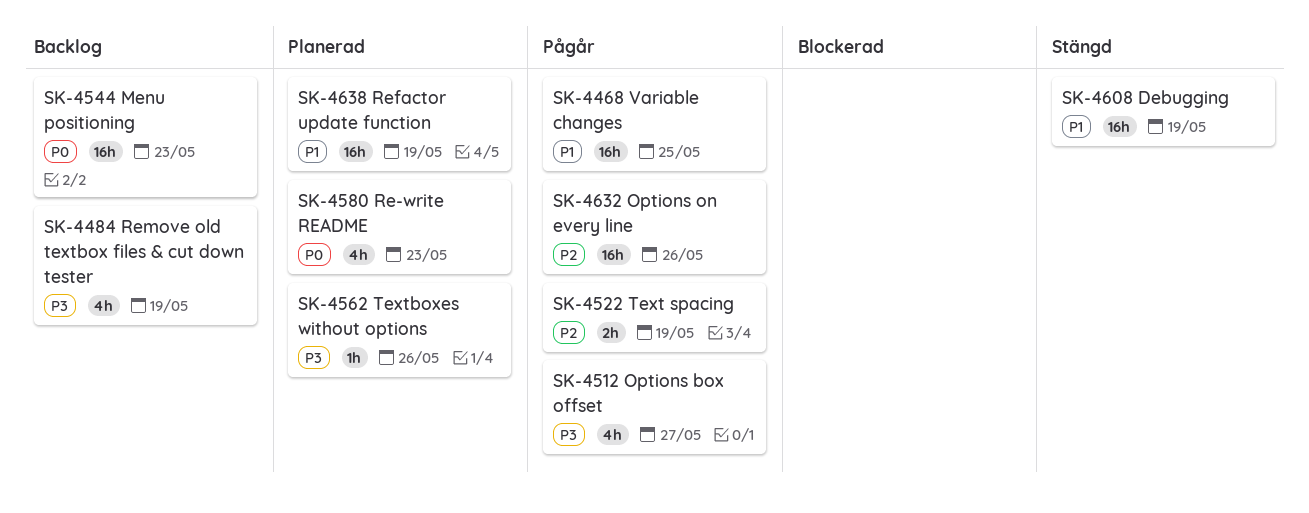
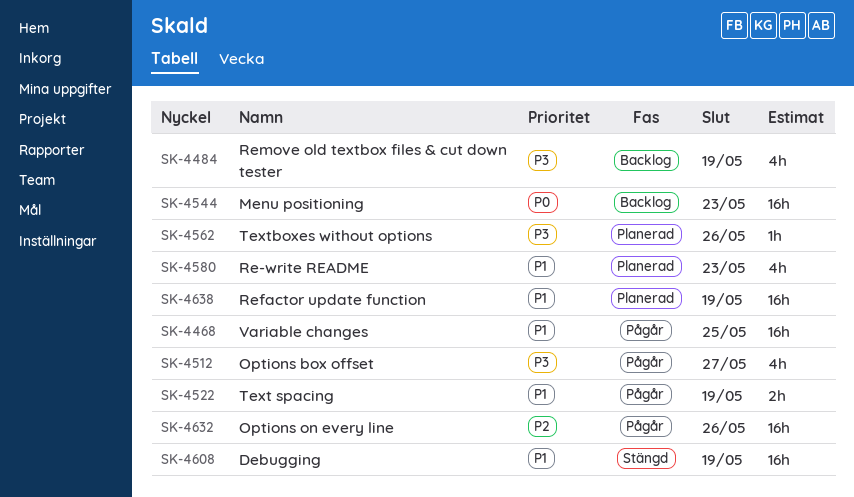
SK-4522, priority: P2 -> P1
SK-4580, priority: P0 -> P1

